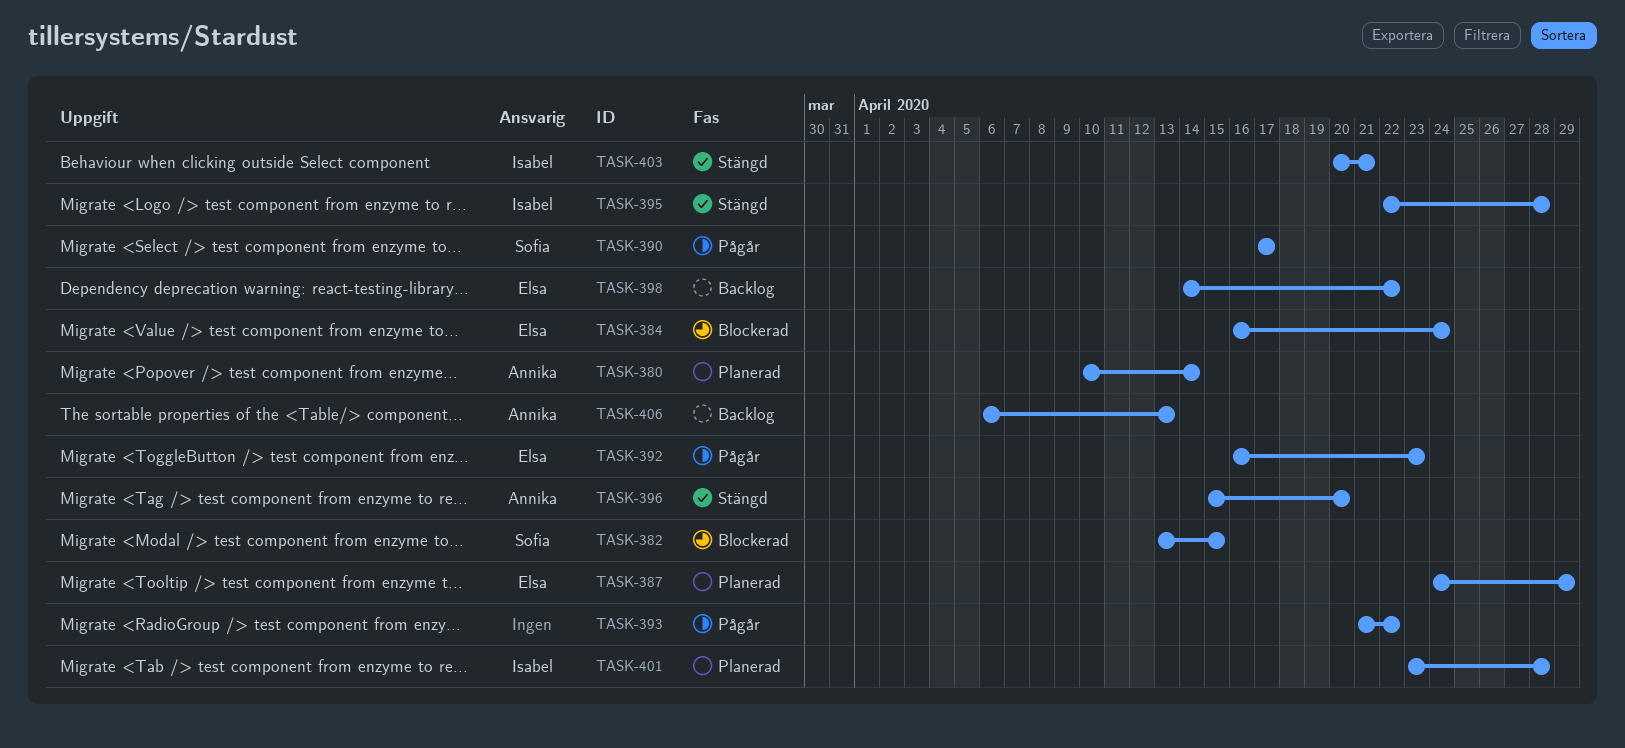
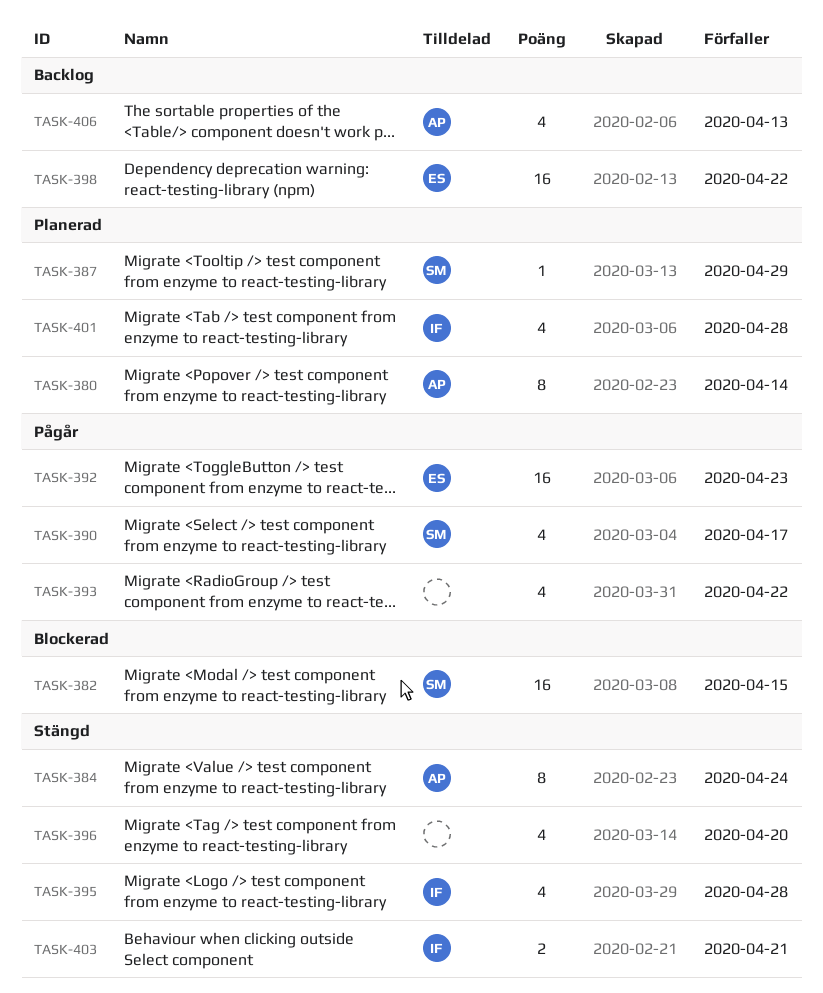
TASK-384, status: Blockerad -> Stängd
TASK-384, owner: Elsa -> Annika
TASK-387, owner: Elsa -> Sofia
TASK-396, owner: Annika -> none

